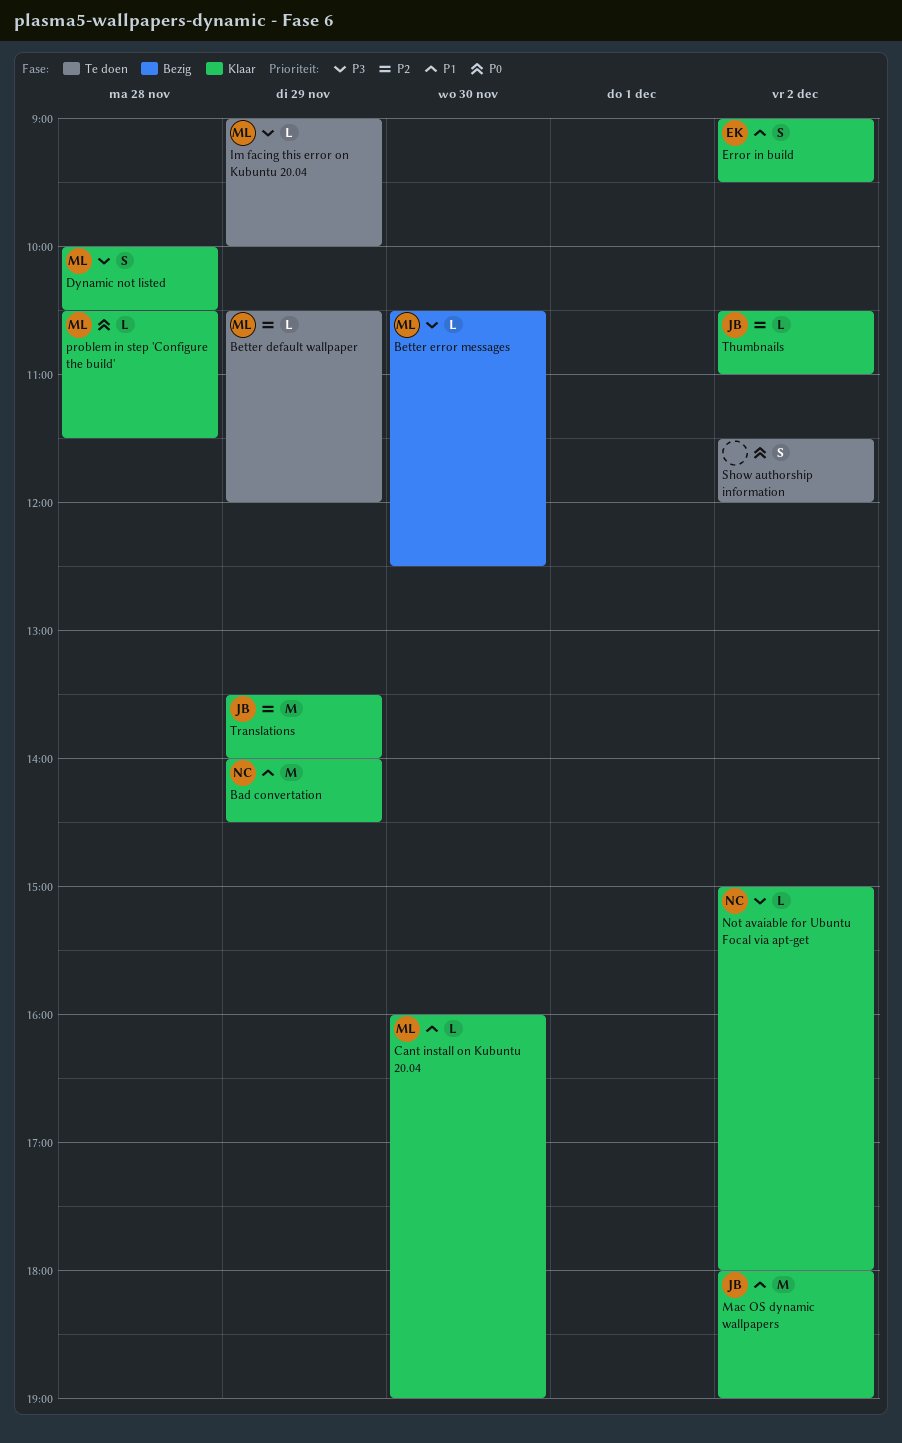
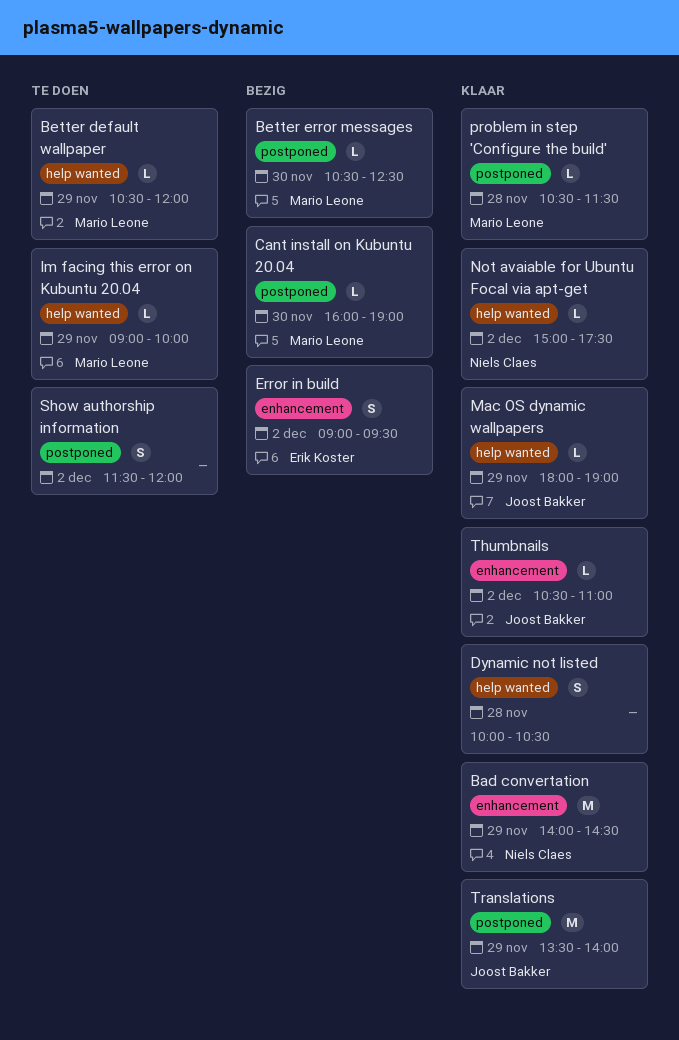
Cant install on Kubuntu 20.04, status: Klaar -> Bezig
Dynamic not listed, owner: Mario Leone -> none
Error in build, status: Klaar -> Bezig
Mac OS dynamic wallpapers, estimate: M -> L
Mac OS dynamic wallpapers, day: Dec 2 -> Nov 29
Not avaiable for Ubuntu Focal via apt-get, ends: 18:00 -> 17:30

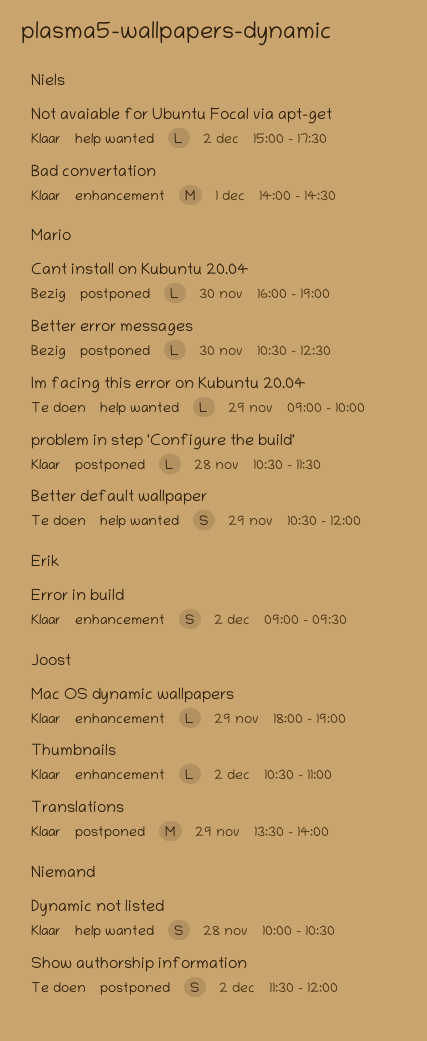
Bad convertation, day: Nov 29 -> Dec 1
Better default wallpaper, estimate: L -> S
Error in build, status: Bezig -> Klaar
Mac OS dynamic wallpapers, label: help wanted -> enhancement

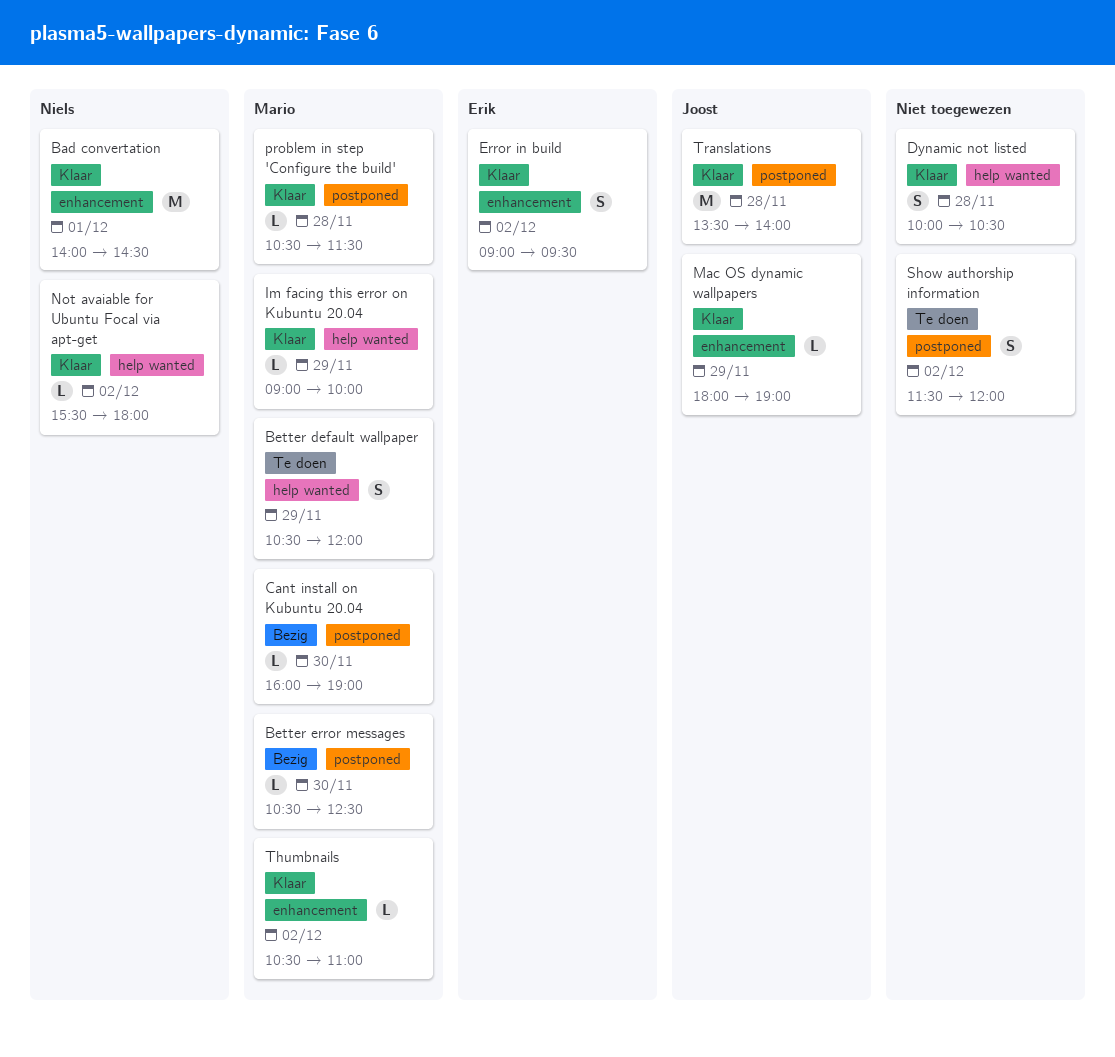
Im facing this error on Kubuntu 20.04, status: Te doen -> Klaar
Not avaiable for Ubuntu Focal via apt-get, begins: 15:00 -> 15:30
Not avaiable for Ubuntu Focal via apt-get, ends: 17:30 -> 18:00
Thumbnails, owner: Joost -> Mario
Translations, day: Nov 29 -> Nov 28

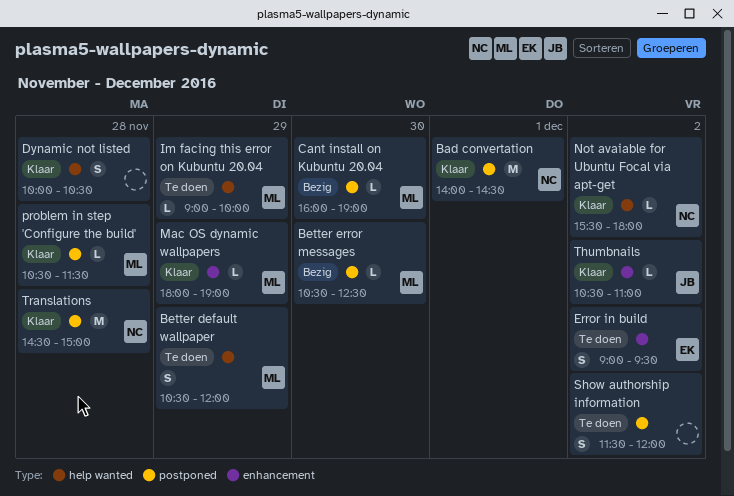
Bad convertation, label: enhancement -> postponed
Error in build, status: Klaar -> Te doen
Im facing this error on Kubuntu 20.04, status: Klaar -> Te doen
Mac OS dynamic wallpapers, owner: Joost -> Mario
Thumbnails, owner: Mario -> Joost
Translations, owner: Joost -> Niels
Translations, begins: 13:30 -> 14:30
Translations, ends: 14:00 -> 15:00

